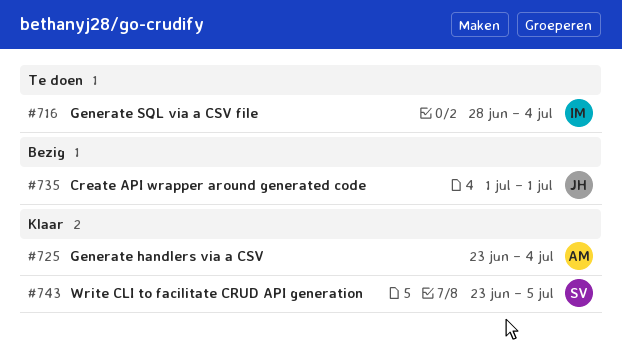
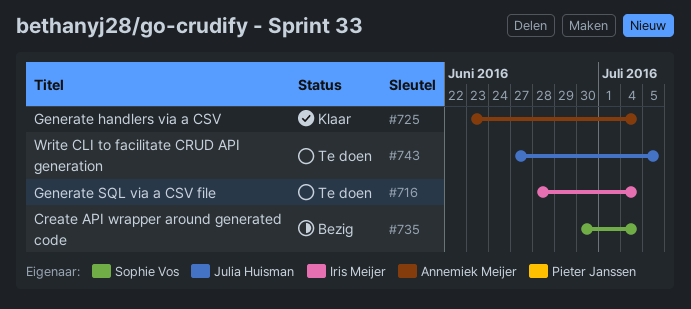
#735, owner: Julia Huisman -> Sophie Vos
#735, start: Jul 1 -> Jun 30
#735, due: Jul 1 -> Jul 4
#743, status: Klaar -> Te doen
#743, owner: Sophie Vos -> Julia Huisman
#743, start: Jun 23 -> Jun 27

